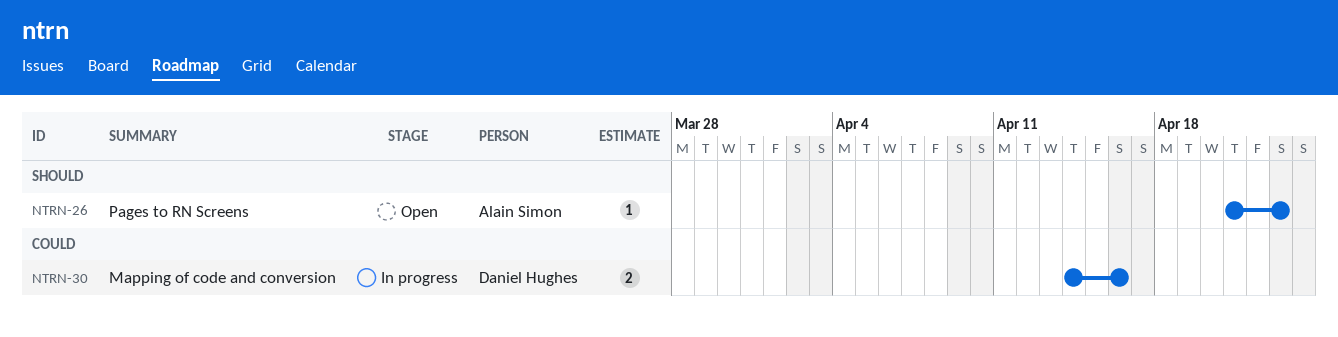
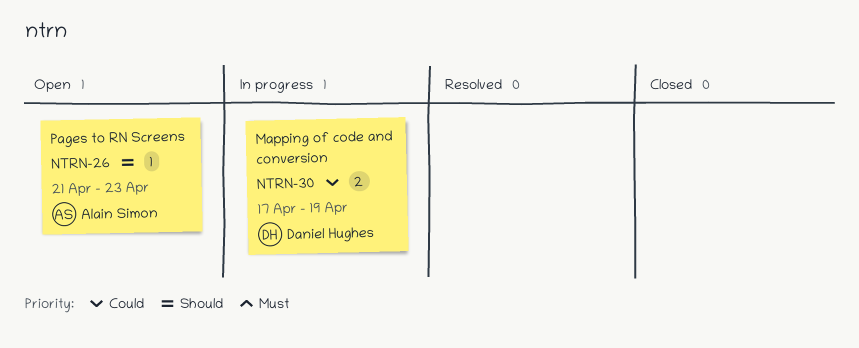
NTRN-30, start: Apr 14 -> Apr 17
NTRN-30, due: Apr 16 -> Apr 19

